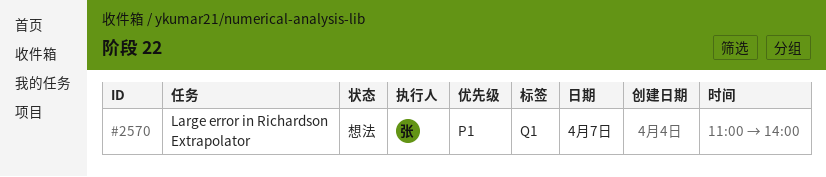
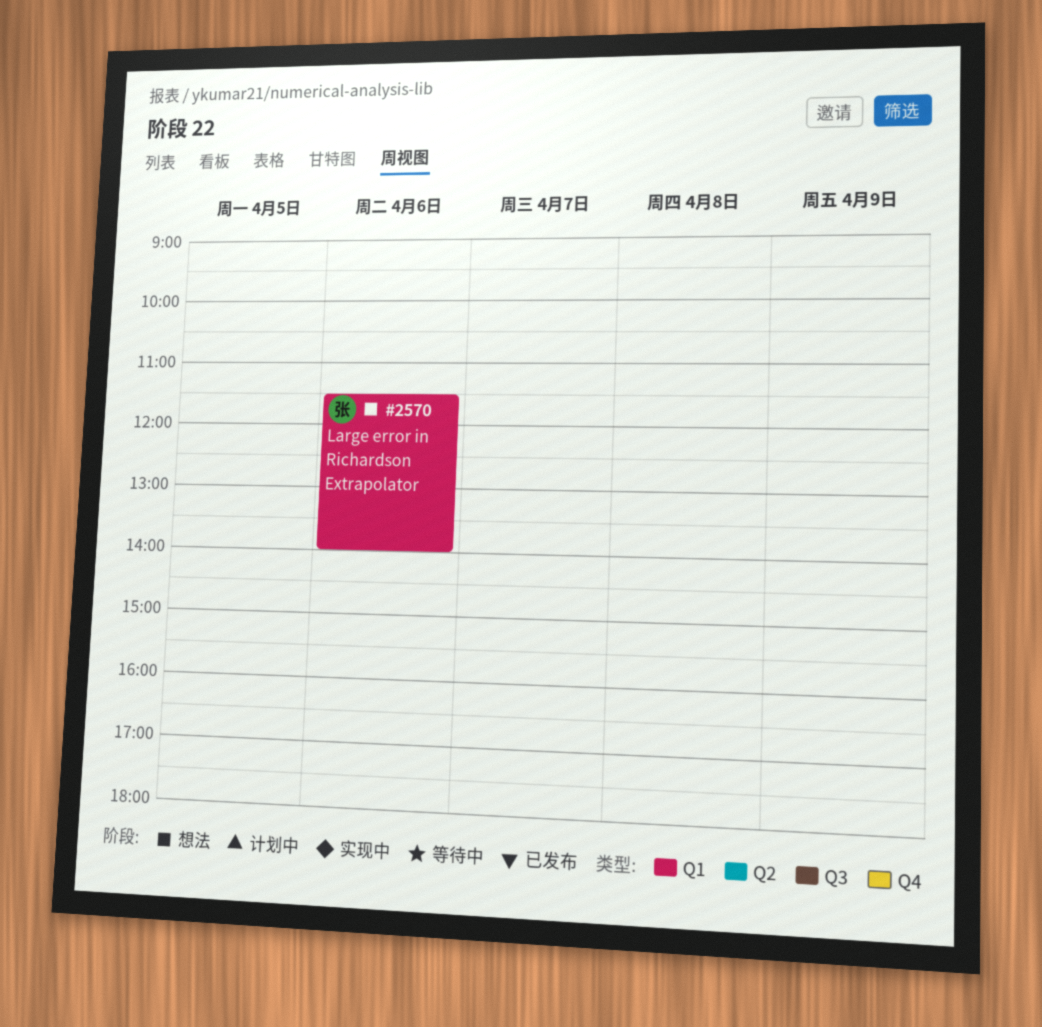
#2570, day: Apr 7 -> Apr 6
#2570, begins: 11:00 -> 11:30

